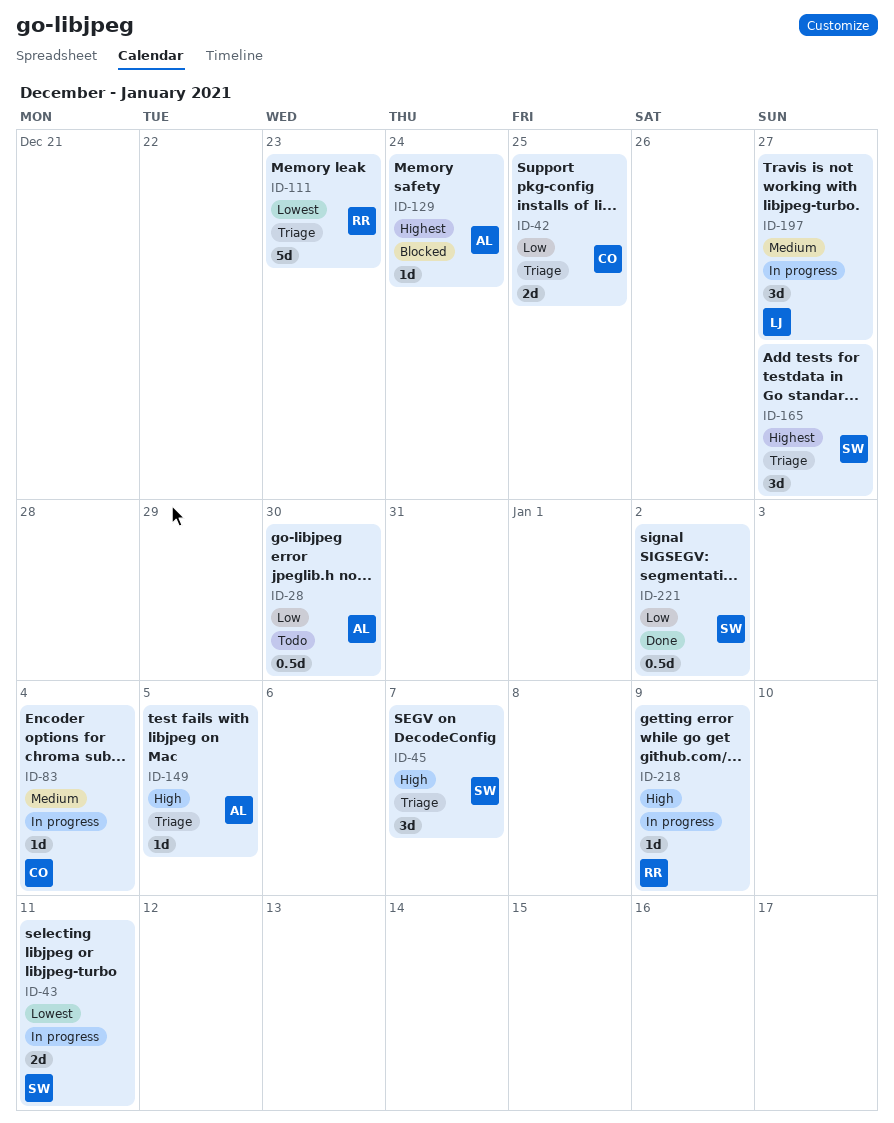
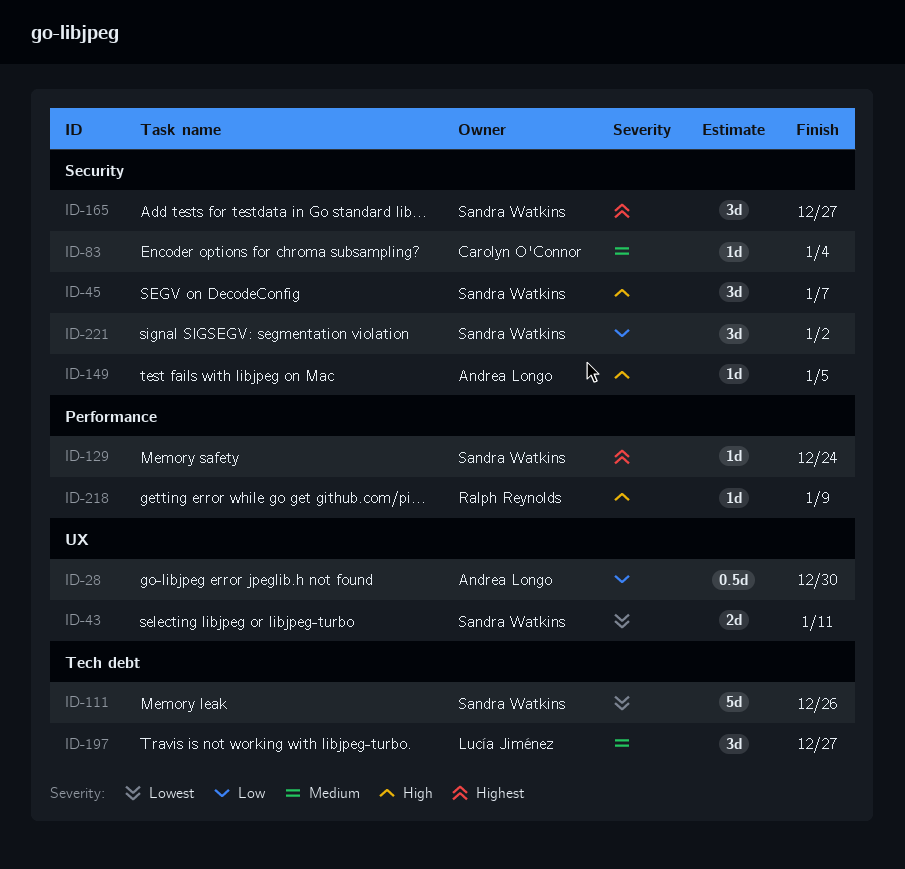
ID-42: present -> none
ID-111, owner: Ralph Reynolds -> Sandra Watkins
ID-111, due: Dec 23 -> Dec 26
ID-129, owner: Andrea Longo -> Sandra Watkins
ID-221, estimate: 0.5d -> 3d

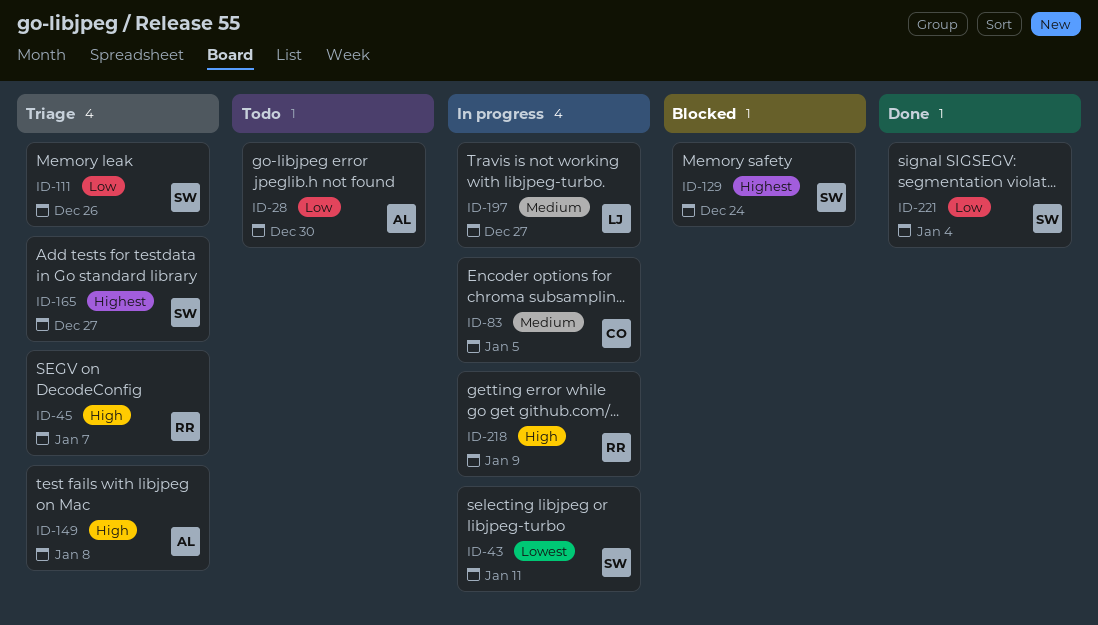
ID-45, owner: Sandra Watkins -> Ralph Reynolds
ID-83, due: Jan 4 -> Jan 5
ID-111, priority: Lowest -> Low
ID-149, due: Jan 5 -> Jan 8
ID-221, due: Jan 2 -> Jan 4

